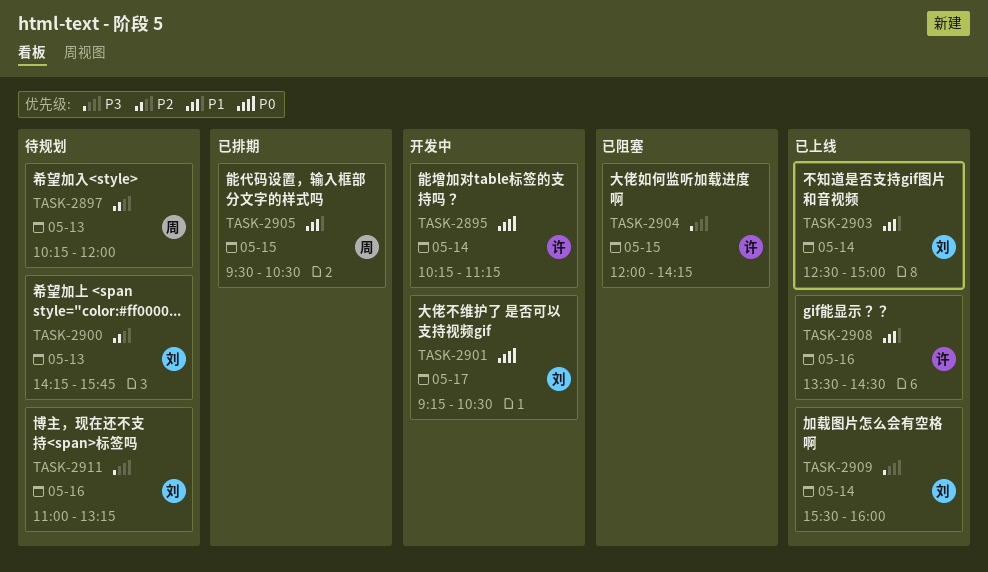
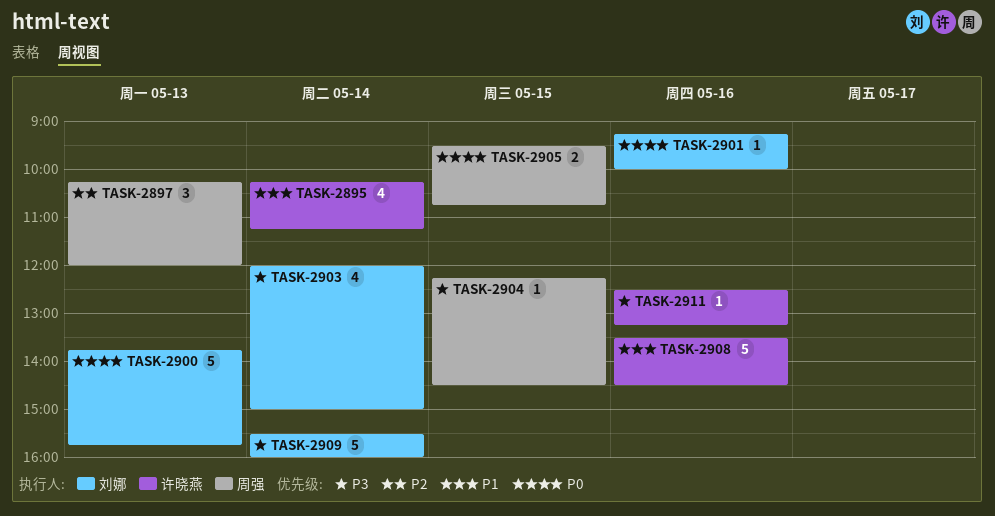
TASK-2895, priority: P0 -> P1
TASK-2900, priority: P2 -> P0
TASK-2900, begins: 14:15 -> 13:45
TASK-2901, day: May 17 -> May 16
TASK-2901, ends: 10:30 -> 10:00
TASK-2903, priority: P1 -> P3
TASK-2903, begins: 12:30 -> 12:00
TASK-2904, owner: 许晓燕 -> 周强
TASK-2904, begins: 12:00 -> 12:15
TASK-2904, ends: 14:15 -> 14:30
TASK-2905, priority: P1 -> P0
TASK-2905, ends: 10:30 -> 10:45
TASK-2911, owner: 刘娜 -> 许晓燕
TASK-2911, begins: 11:00 -> 12:30

